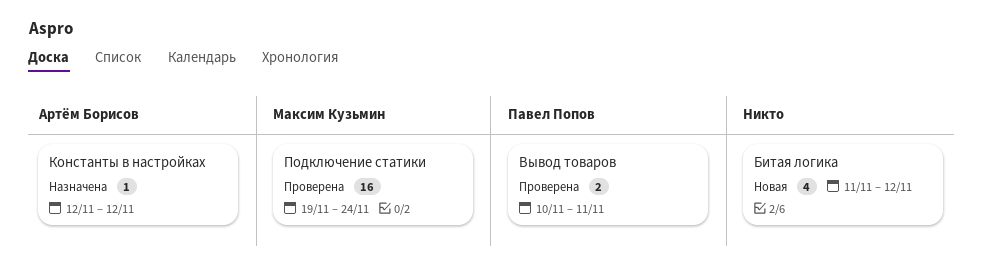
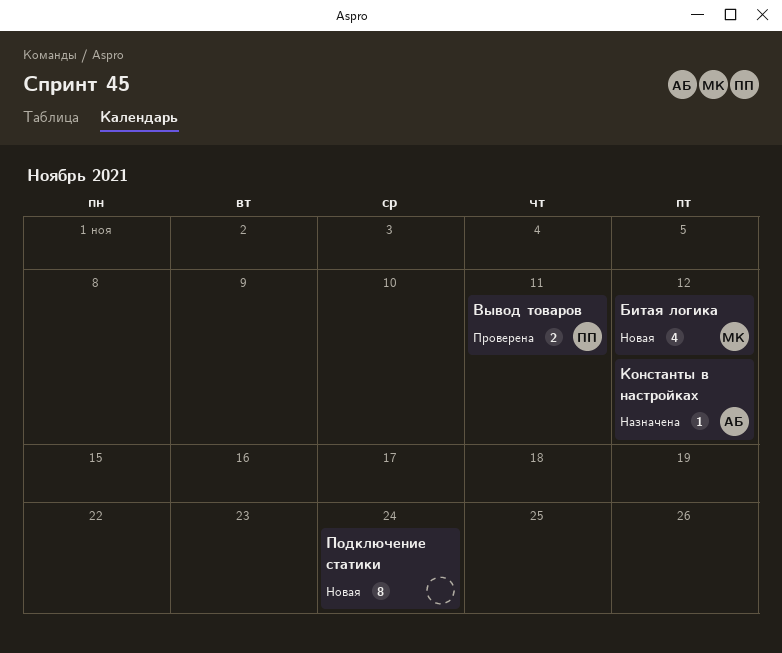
Битая логика, owner: none -> Максим Кузьмин
Подключение статики, status: Проверена -> Новая
Подключение статики, owner: Максим Кузьмин -> none
Подключение статики, estimate: 16 -> 8

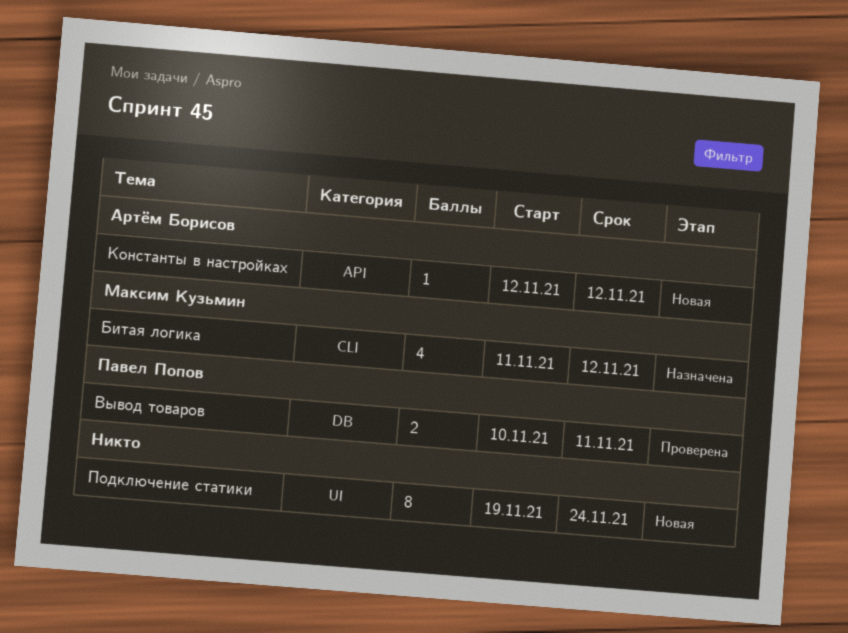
Битая логика, status: Новая -> Назначена
Константы в настройках, status: Назначена -> Новая

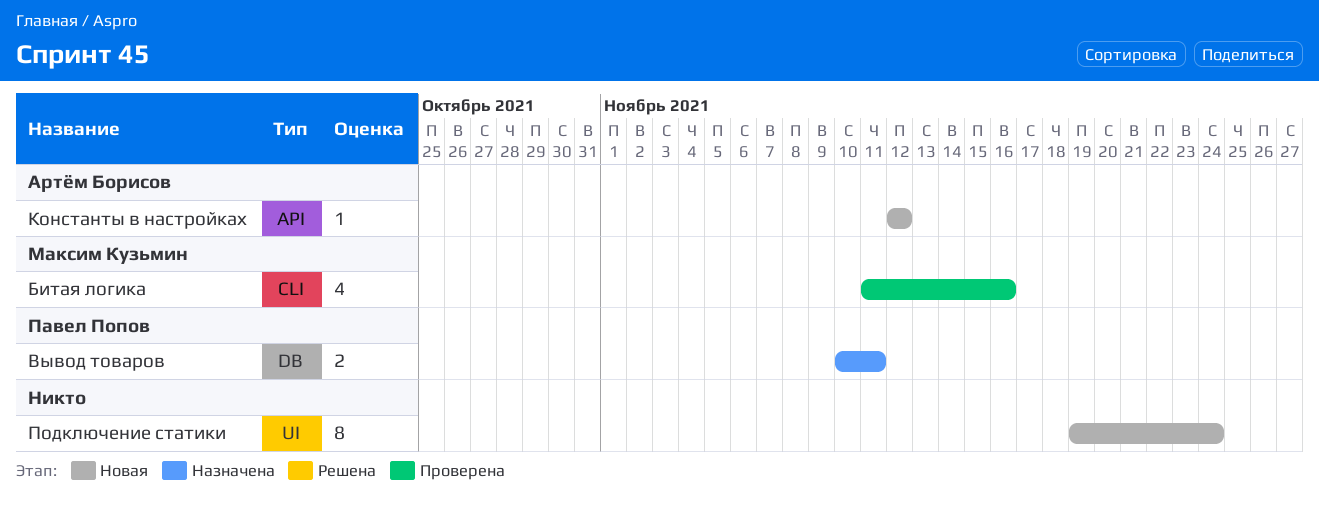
Битая логика, status: Назначена -> Проверена
Битая логика, due: Nov 12 -> Nov 16
Вывод товаров, status: Проверена -> Назначена

